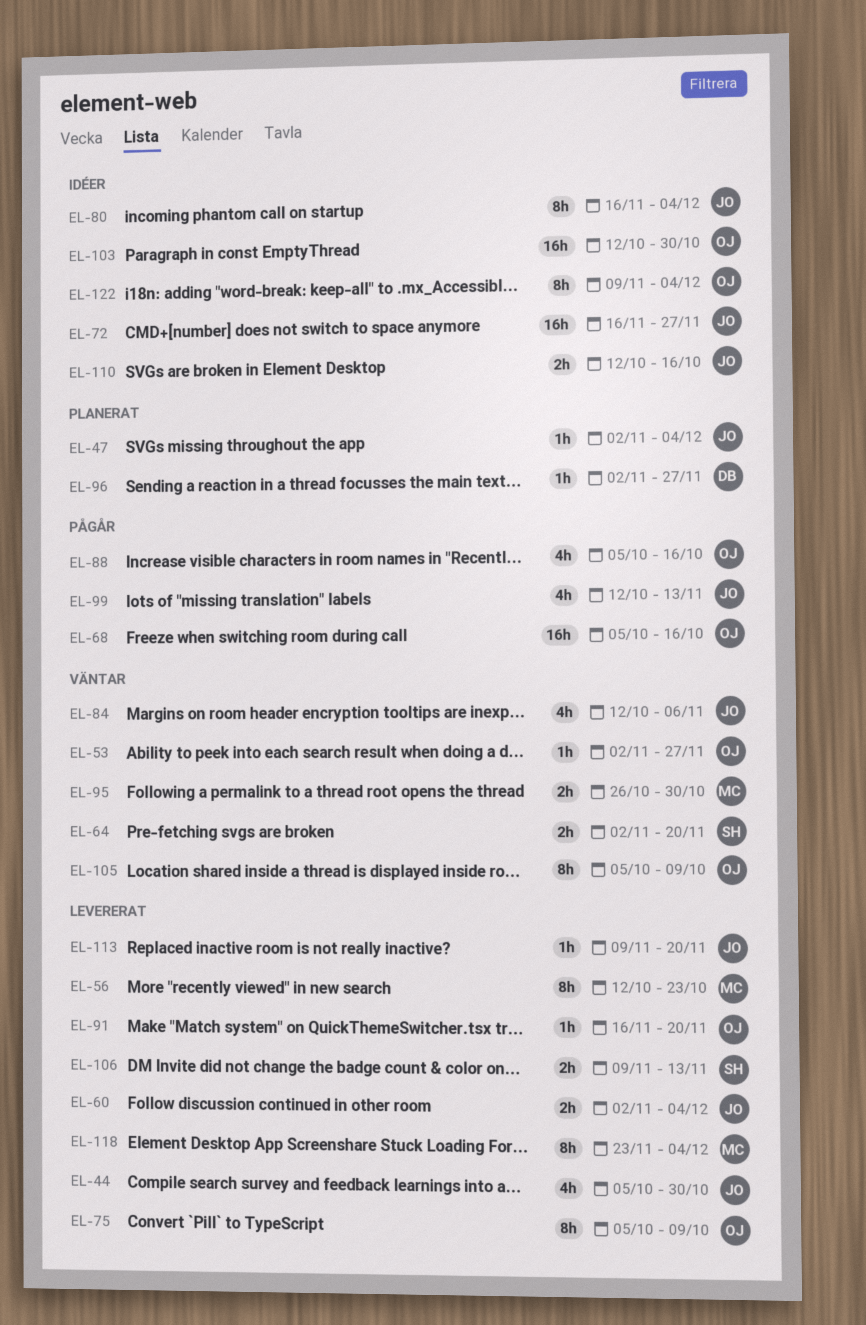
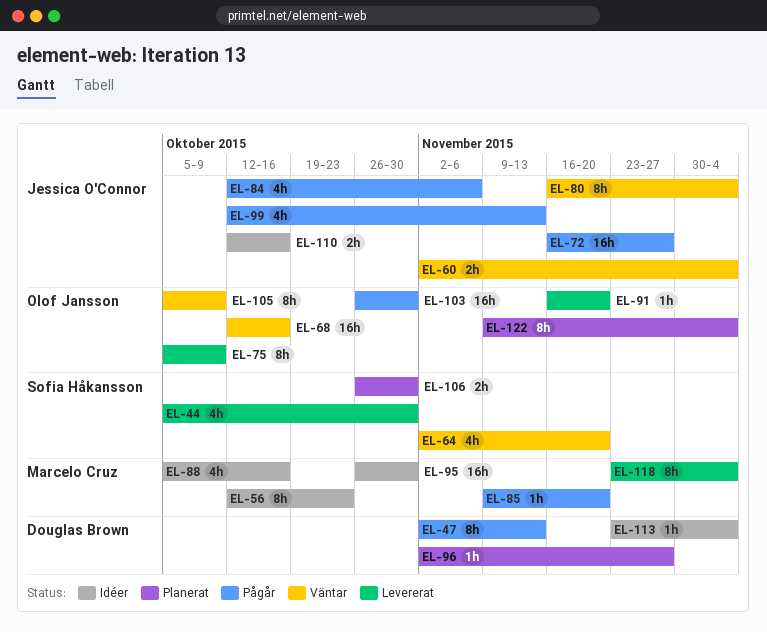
EL-44, owner: Jessica O'Connor -> Sofia Håkansson
EL-47, status: Planerat -> Pågår
EL-47, owner: Jessica O'Connor -> Douglas Brown
EL-47, estimate: 1h -> 8h
EL-47, due: Dec 4 -> Nov 13
EL-53: present -> none
EL-56, status: Levererat -> Idéer
EL-60, status: Levererat -> Väntar
EL-64, estimate: 2h -> 4h
EL-68, status: Pågår -> Väntar
EL-68, start: Oct 5 -> Oct 12
EL-72, status: Idéer -> Pågår
EL-80, status: Idéer -> Väntar
EL-84, status: Väntar -> Pågår
EL-85: none -> present
EL-88, status: Pågår -> Idéer
EL-88, owner: Olof Jansson -> Marcelo Cruz
EL-95, status: Väntar -> Idéer
EL-95, estimate: 2h -> 16h
EL-103, status: Idéer -> Pågår
EL-103, start: Oct 12 -> Oct 26
EL-106, status: Levererat -> Planerat
EL-106, start: Nov 9 -> Oct 26
EL-106, due: Nov 13 -> Oct 30
EL-113, status: Levererat -> Idéer
EL-113, owner: Jessica O'Connor -> Douglas Brown
EL-113, start: Nov 9 -> Nov 23
EL-113, due: Nov 20 -> Dec 4
EL-122, status: Idéer -> Planerat

